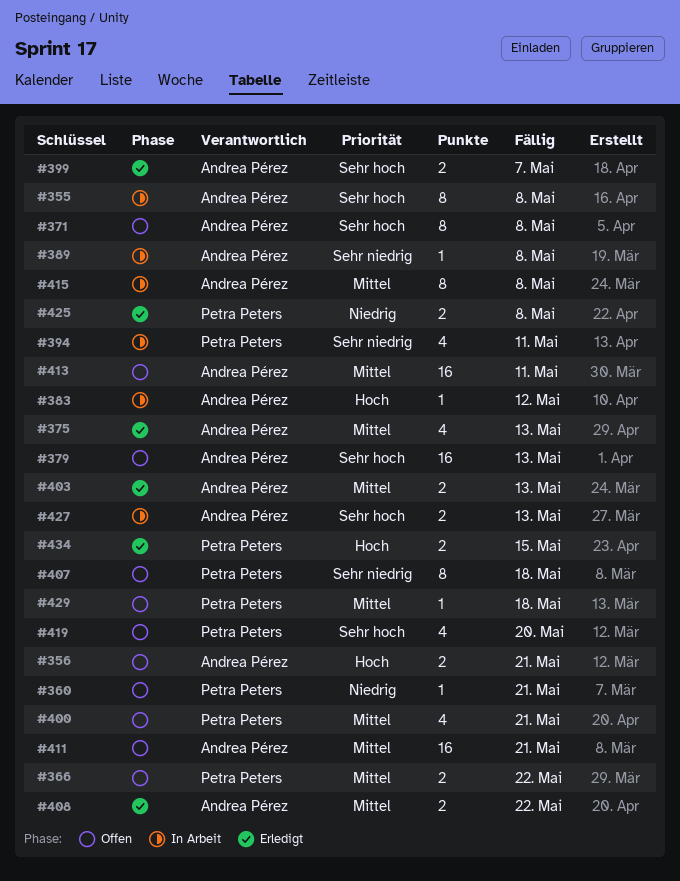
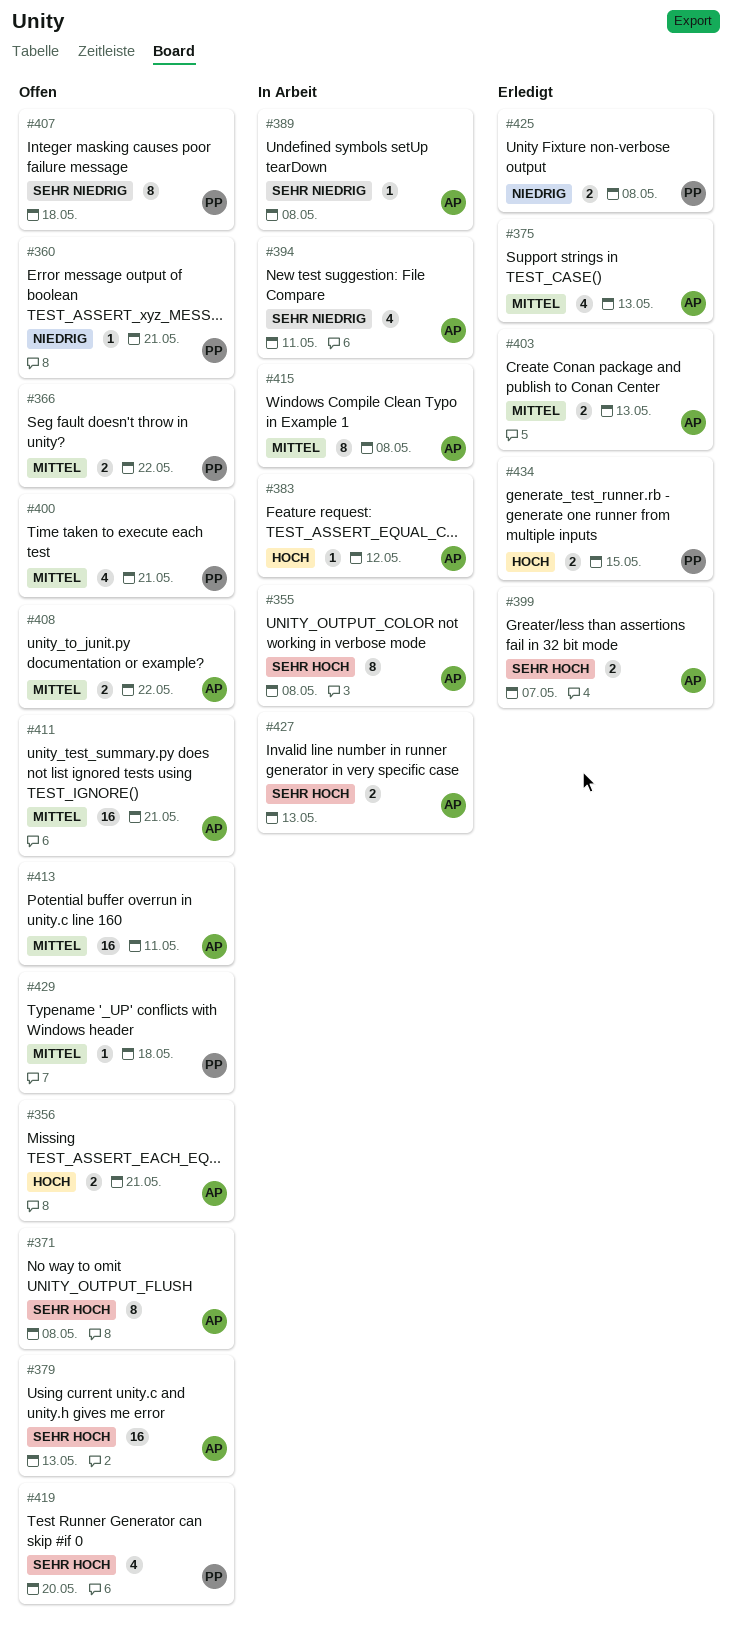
#394, owner: Petra Peters -> Andrea Pérez
#408, status: Erledigt -> Offen

